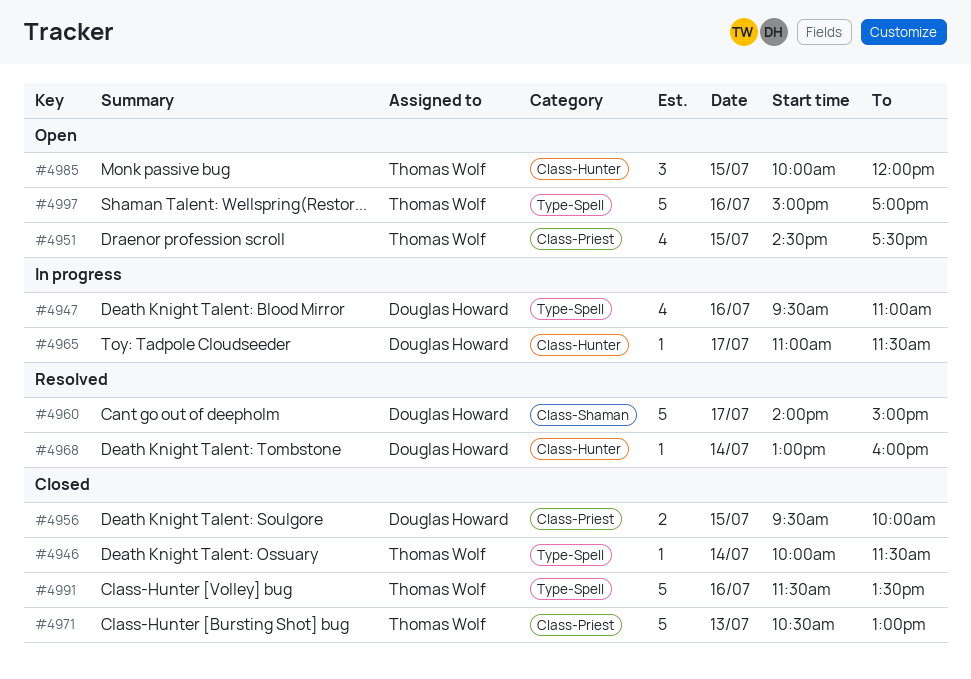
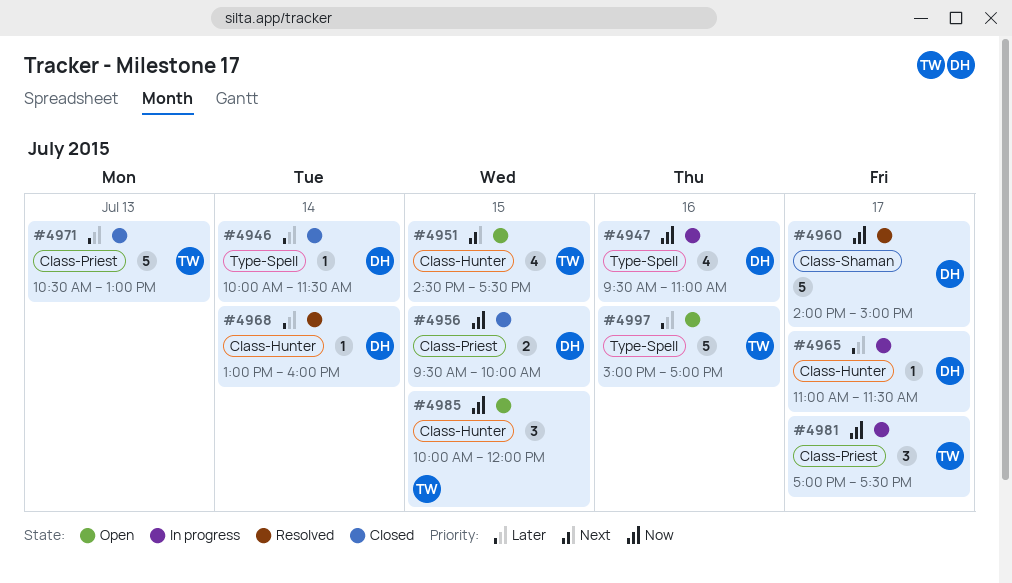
#4946, owner: Thomas Wolf -> Douglas Howard
#4951, label: Class-Priest -> Class-Hunter
#4981: none -> present
#4991: present -> none

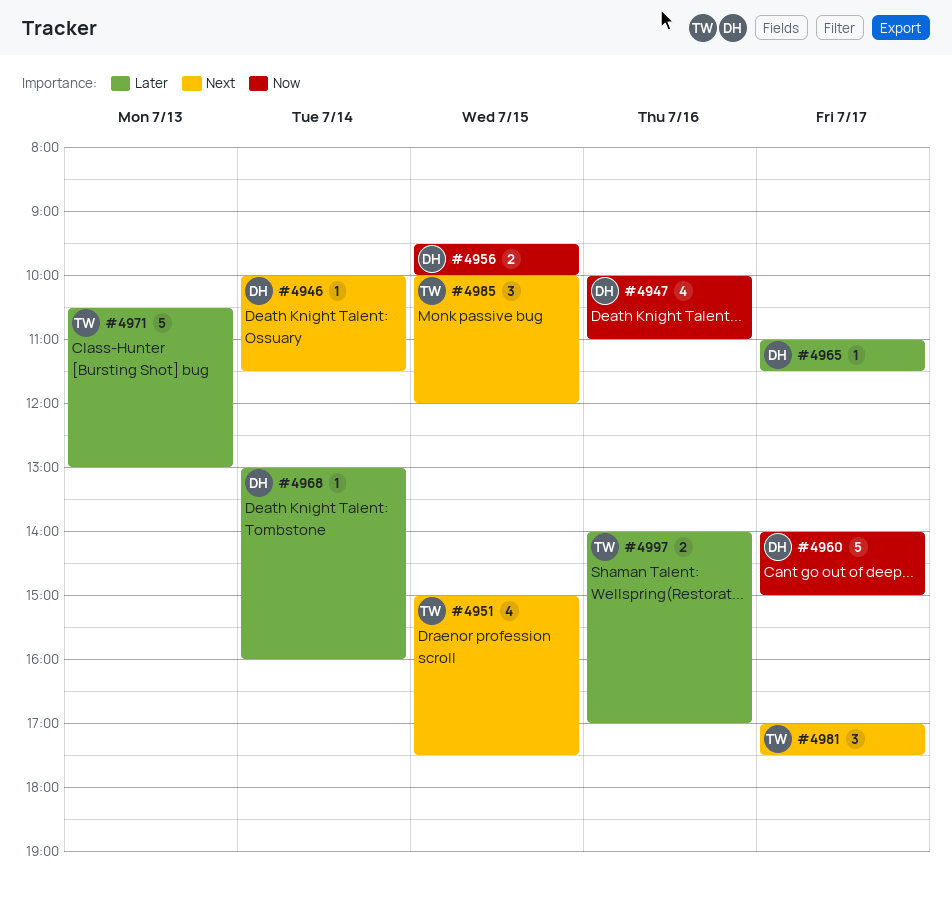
#4946, priority: Later -> Next
#4947, begins: 09:30 -> 10:00
#4951, begins: 14:30 -> 15:00
#4981, priority: Now -> Next
#4985, priority: Now -> Next
#4997, estimate: 5 -> 2
#4997, begins: 15:00 -> 14:00

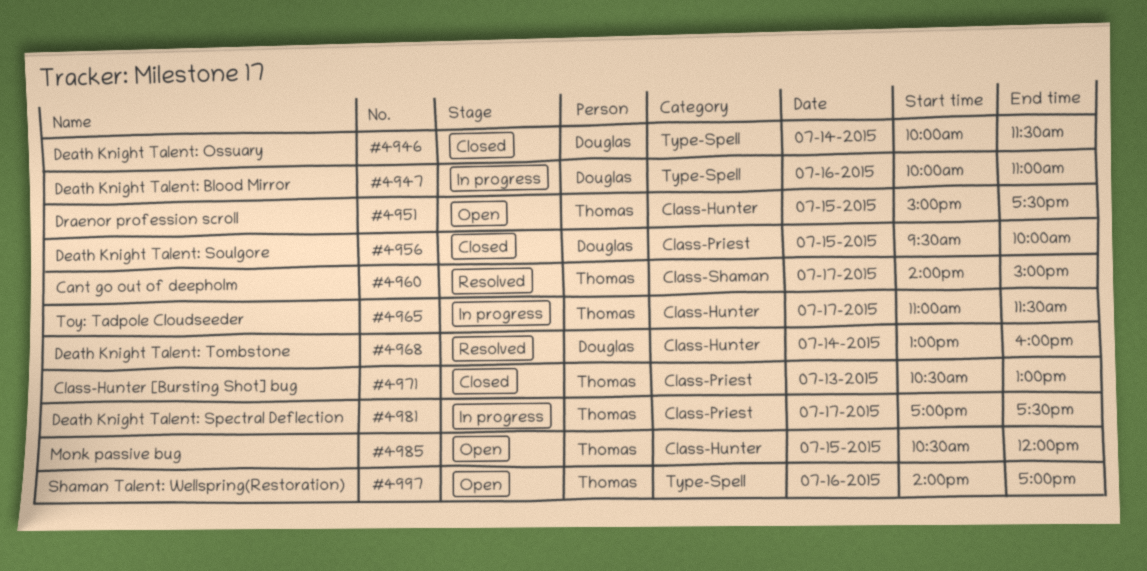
#4960, owner: Douglas -> Thomas
#4965, owner: Douglas -> Thomas
#4985, begins: 10:00 -> 10:30

